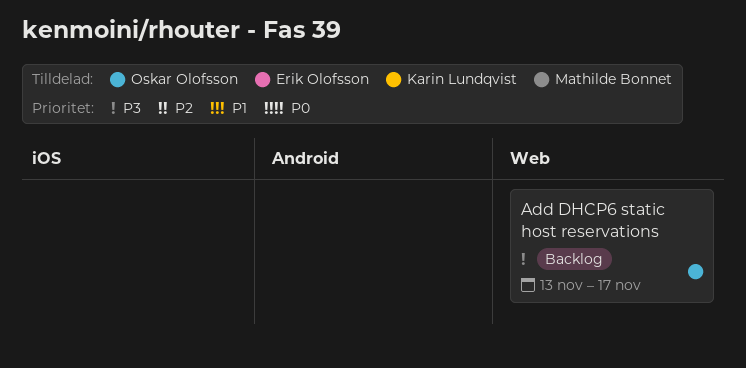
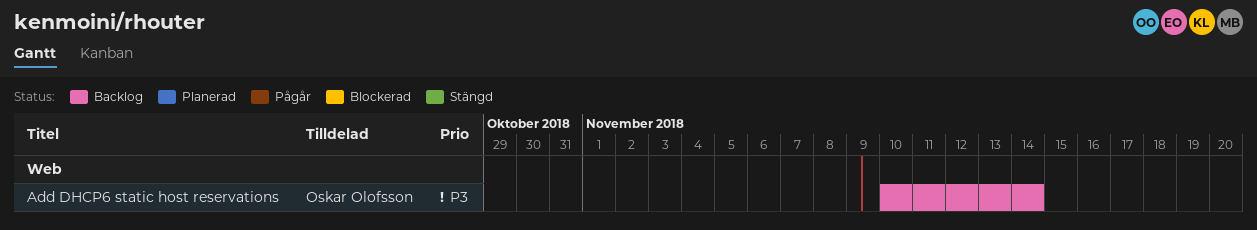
Add DHCP6 static host reservations, start: Nov 13 -> Nov 10
Add DHCP6 static host reservations, due: Nov 17 -> Nov 14

